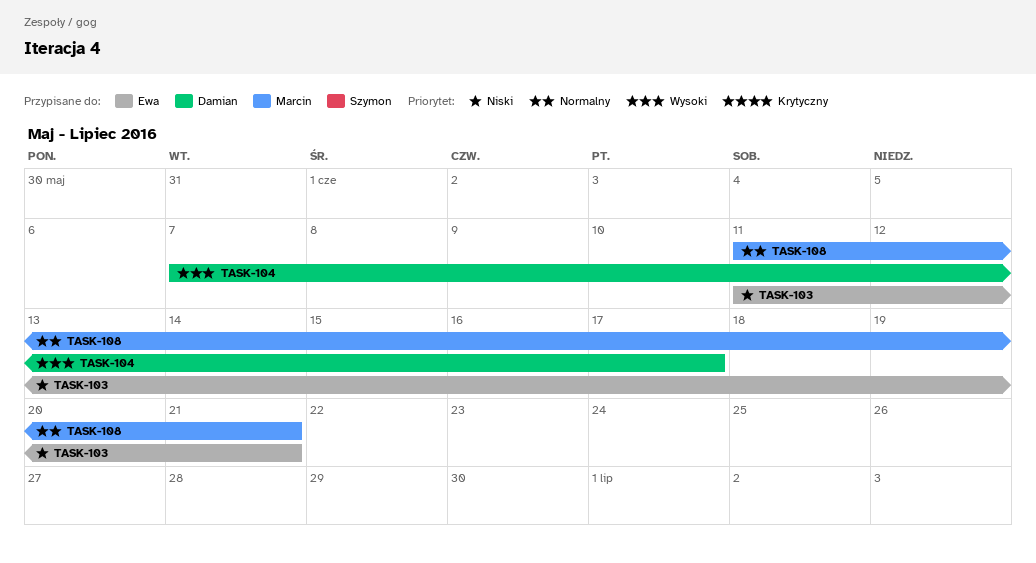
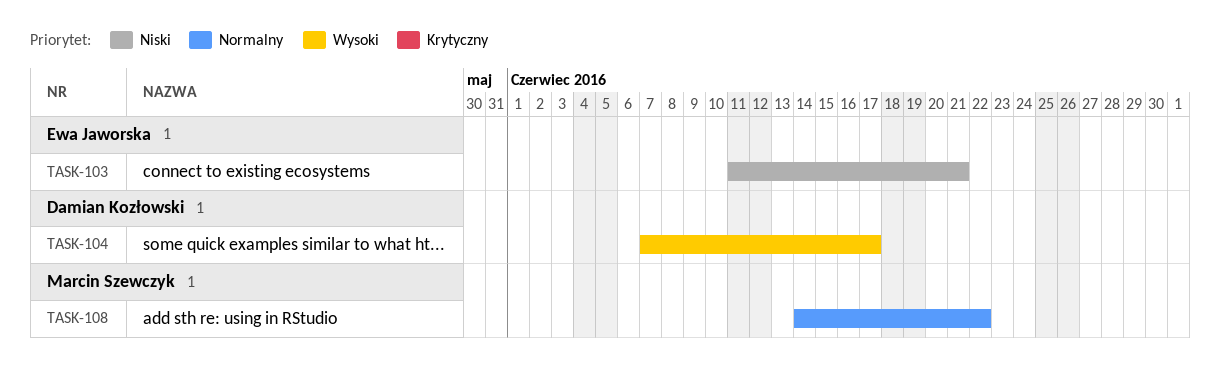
TASK-108, start: Jun 11 -> Jun 14
TASK-108, due: Jun 21 -> Jun 22

